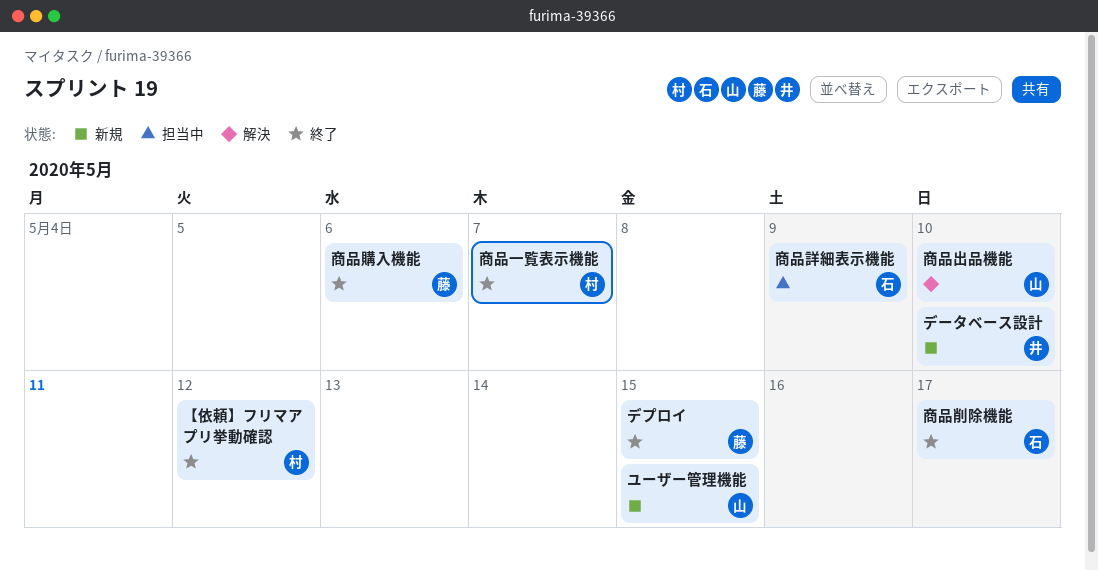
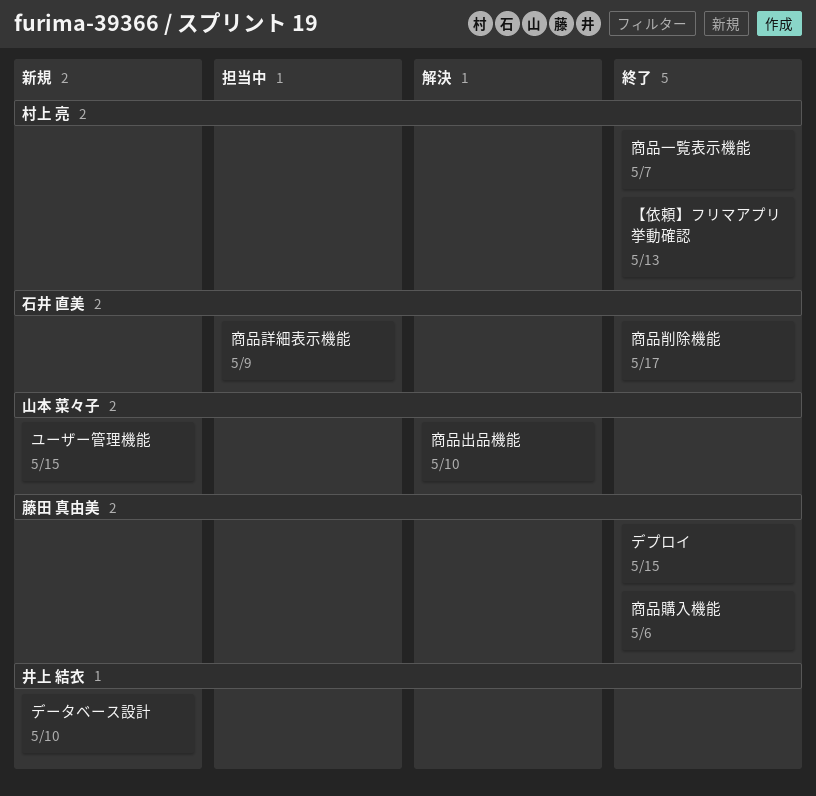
【依頼】フリマアプリ挙動確認, due: May 12 -> May 13

